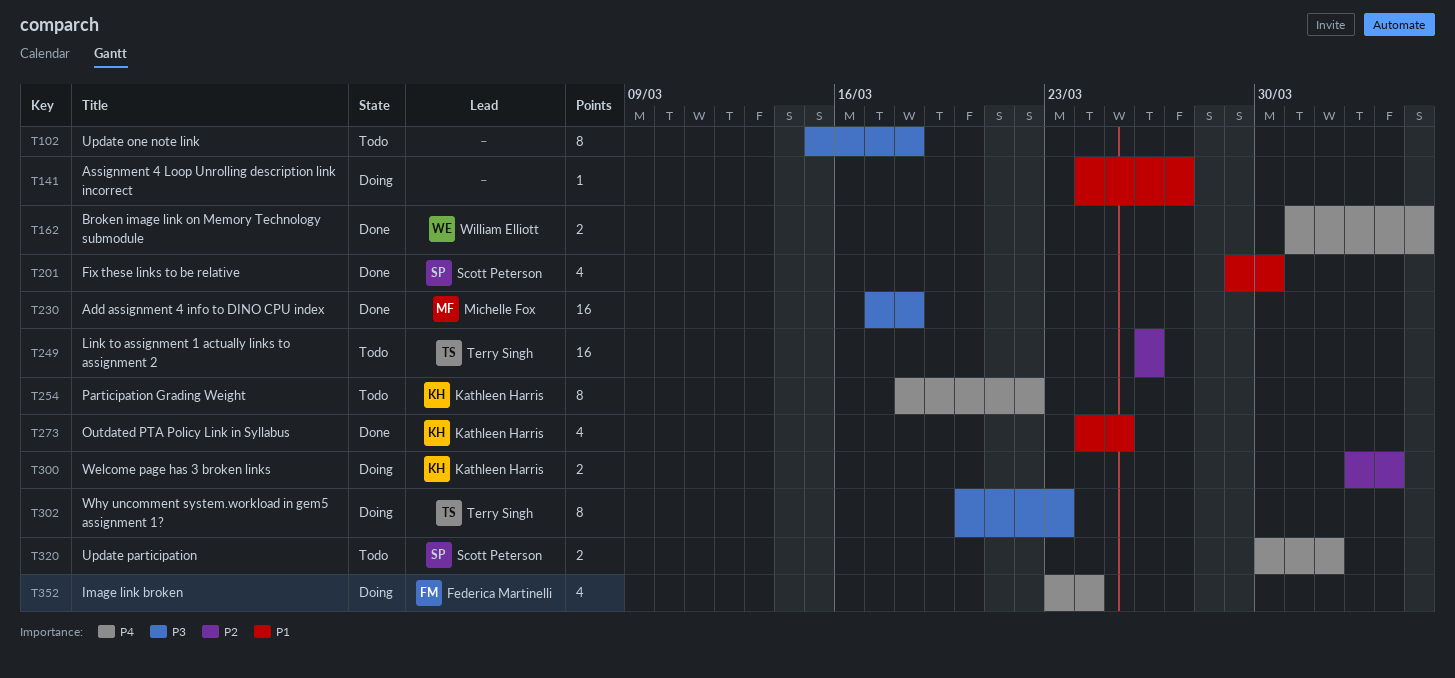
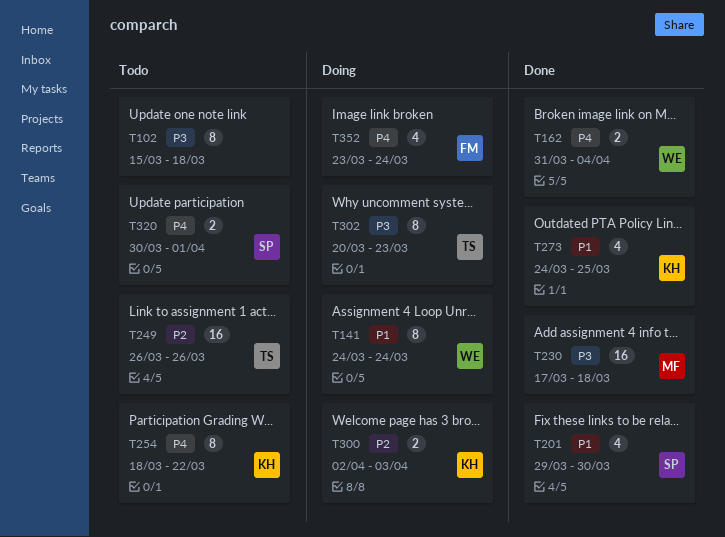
T141, owner: none -> William Elliott
T141, estimate: 1 -> 8
T141, due: Mar 27 -> Mar 24

